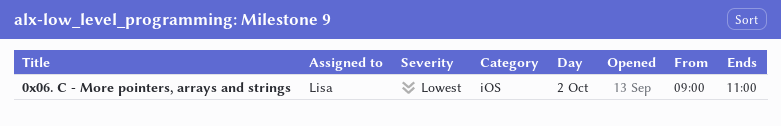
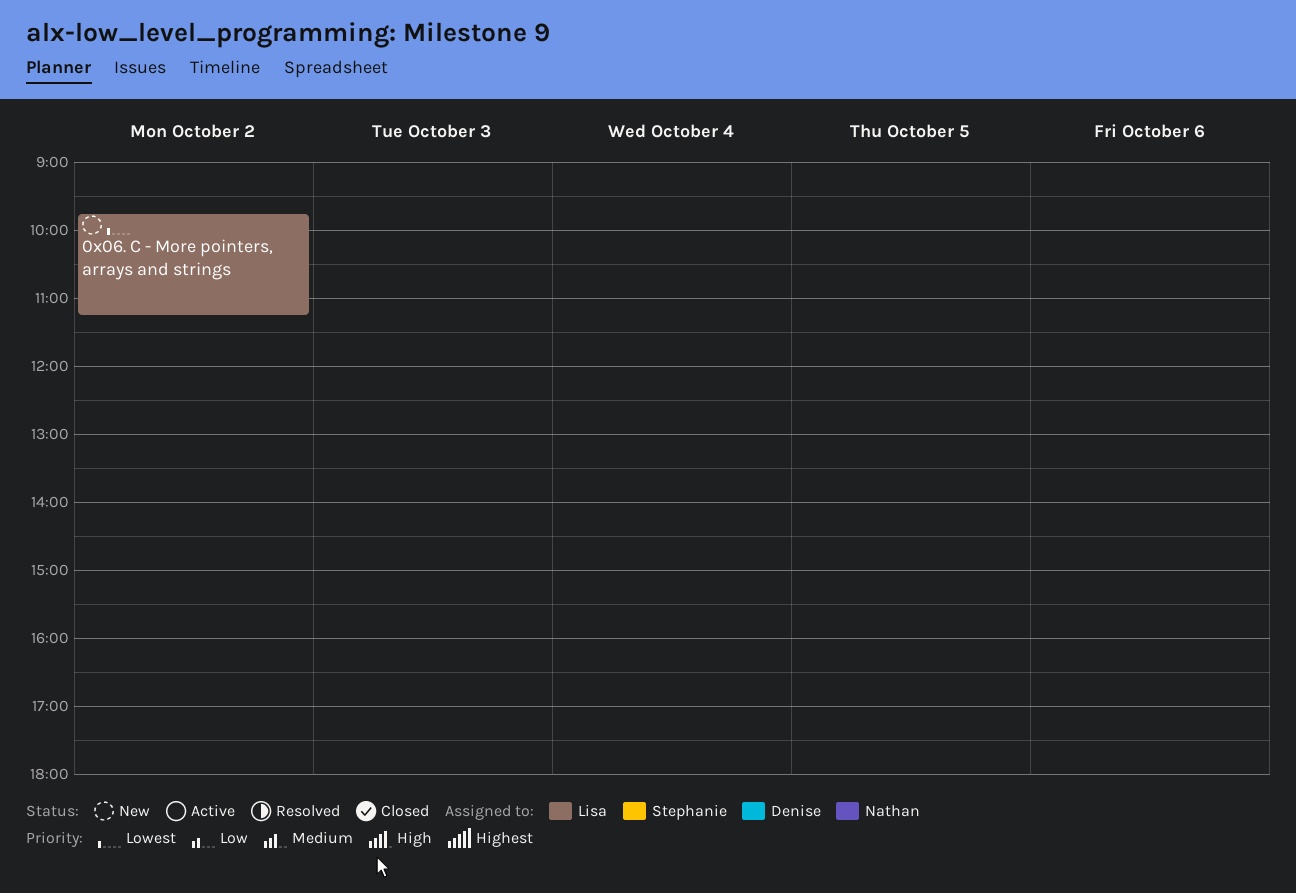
0x06. C - More pointers, arrays and strings, begins: 09:00 -> 09:45
0x06. C - More pointers, arrays and strings, ends: 11:00 -> 11:15

